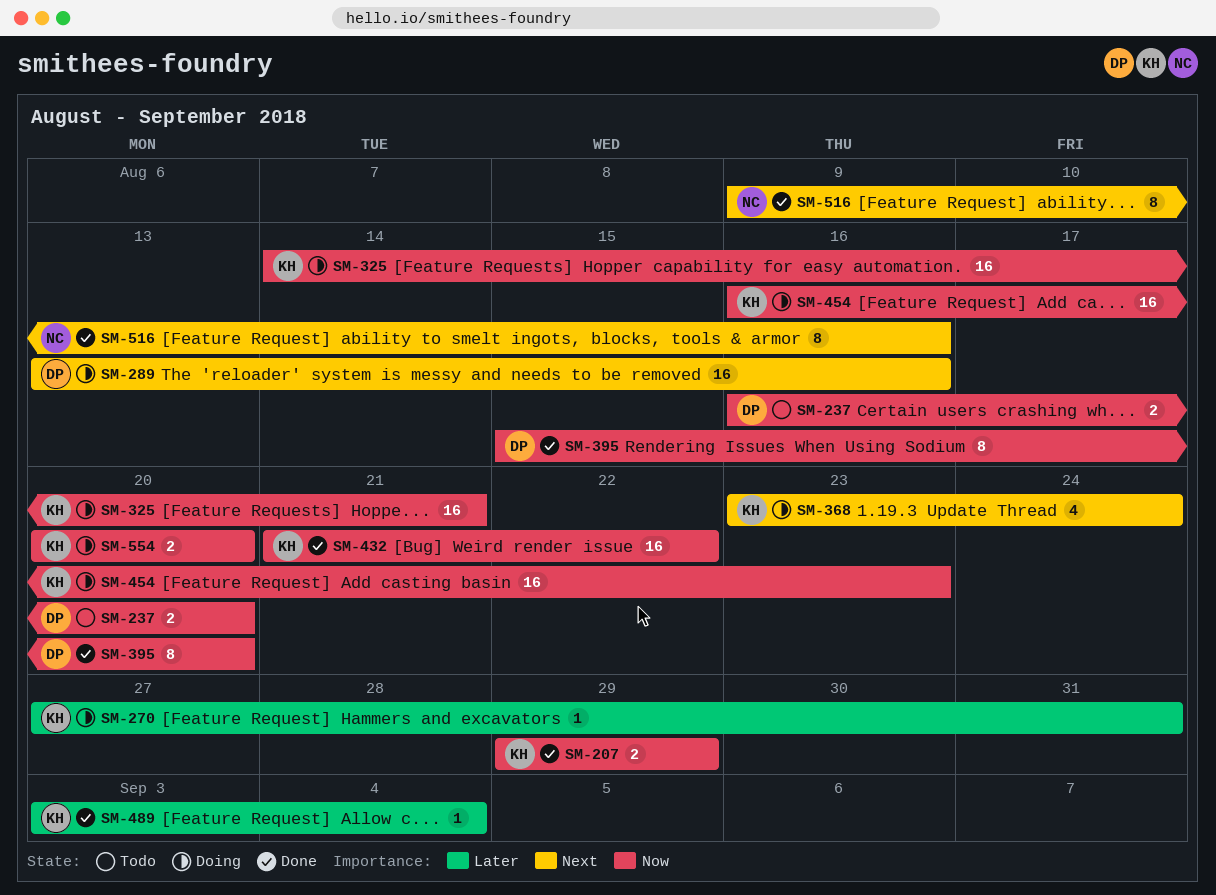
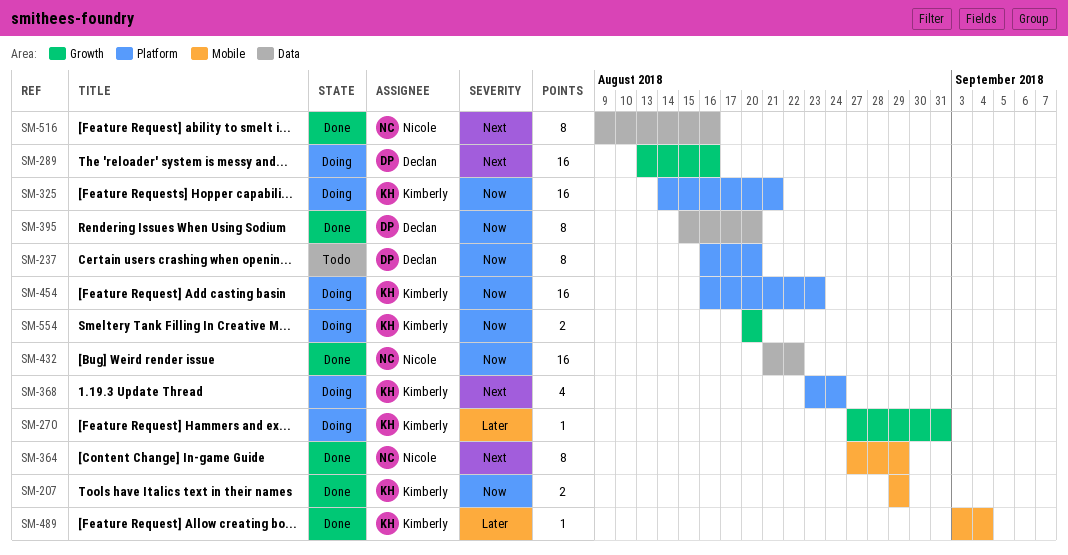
SM-237, estimate: 2 -> 8
SM-364: none -> present
SM-432, owner: Kimberly -> Nicole

